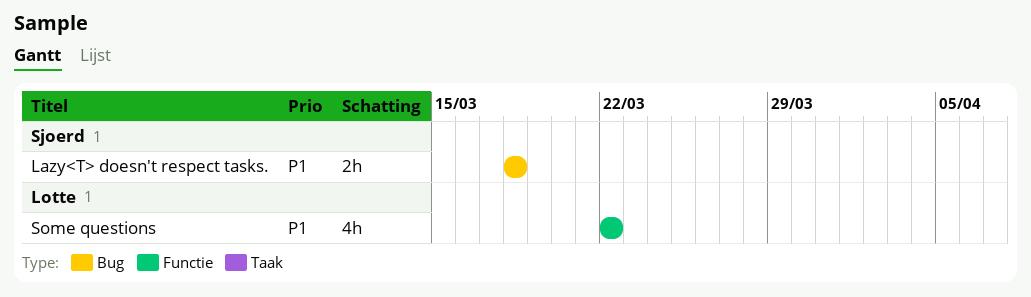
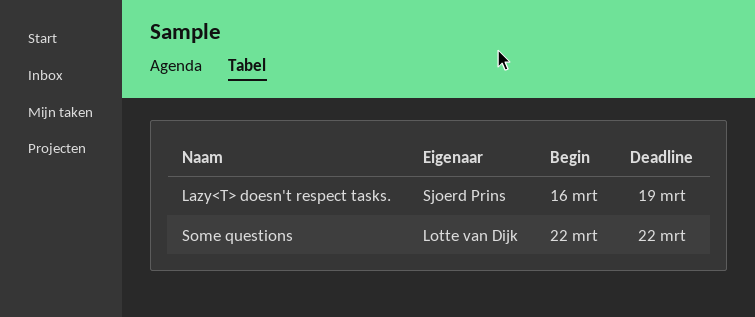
Lazy<T> doesn't respect tasks., start: Mar 18 -> Mar 16
Lazy<T> doesn't respect tasks., due: Mar 18 -> Mar 19

